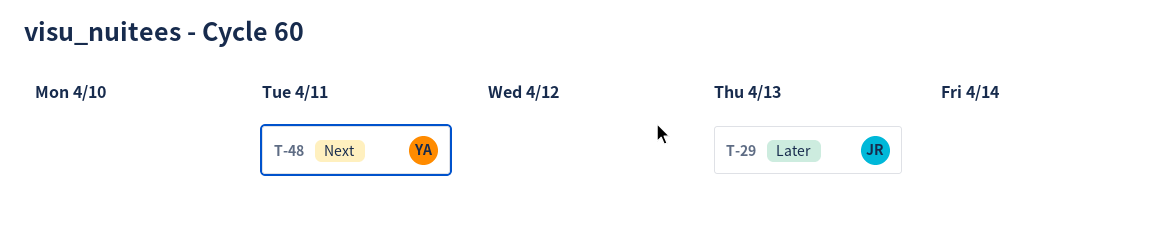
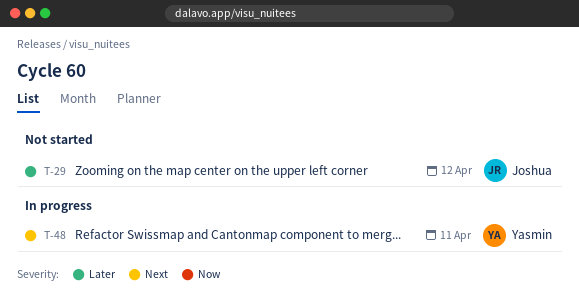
T-29, due: Apr 13 -> Apr 12

